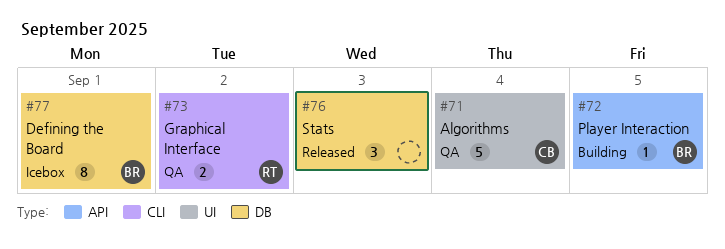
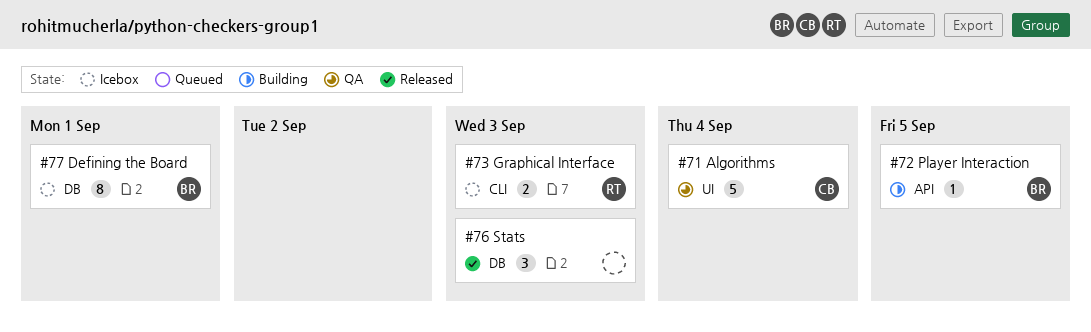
#73, status: QA -> Icebox
#73, due: Sep 2 -> Sep 3

